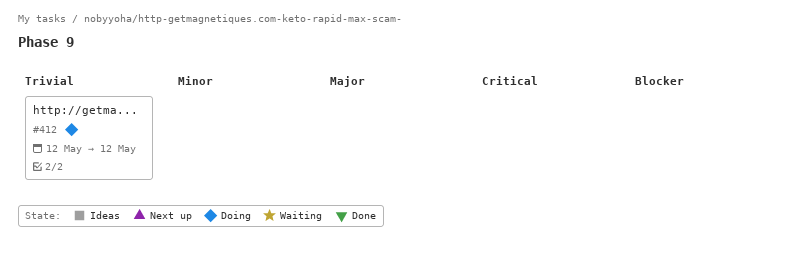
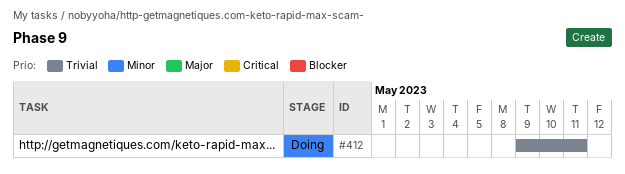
#412, start: May 12 -> May 9
#412, due: May 12 -> May 11

